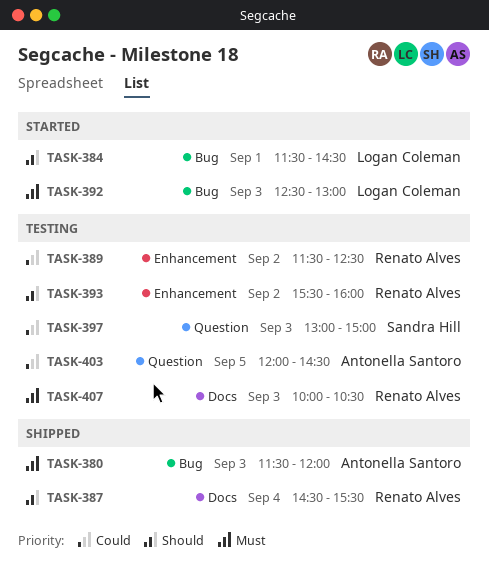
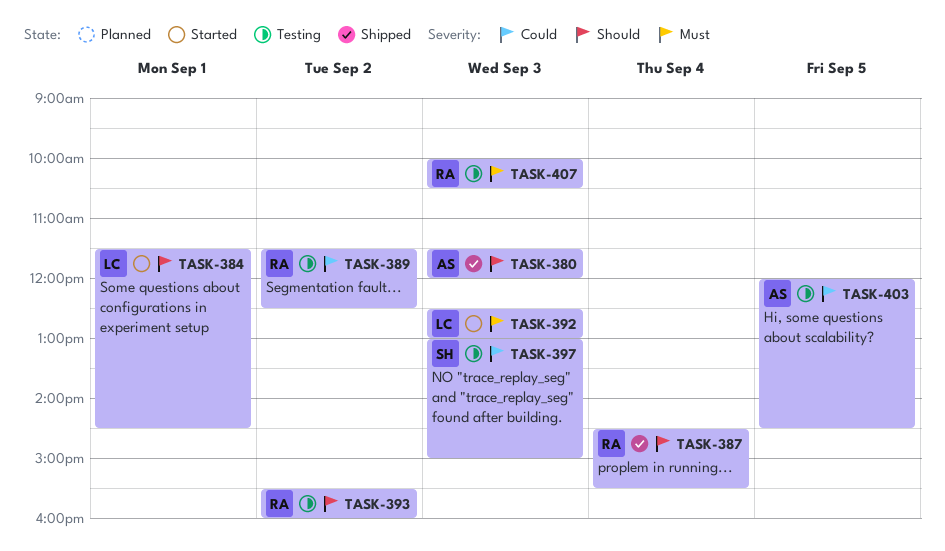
TASK-380, priority: Must -> Should

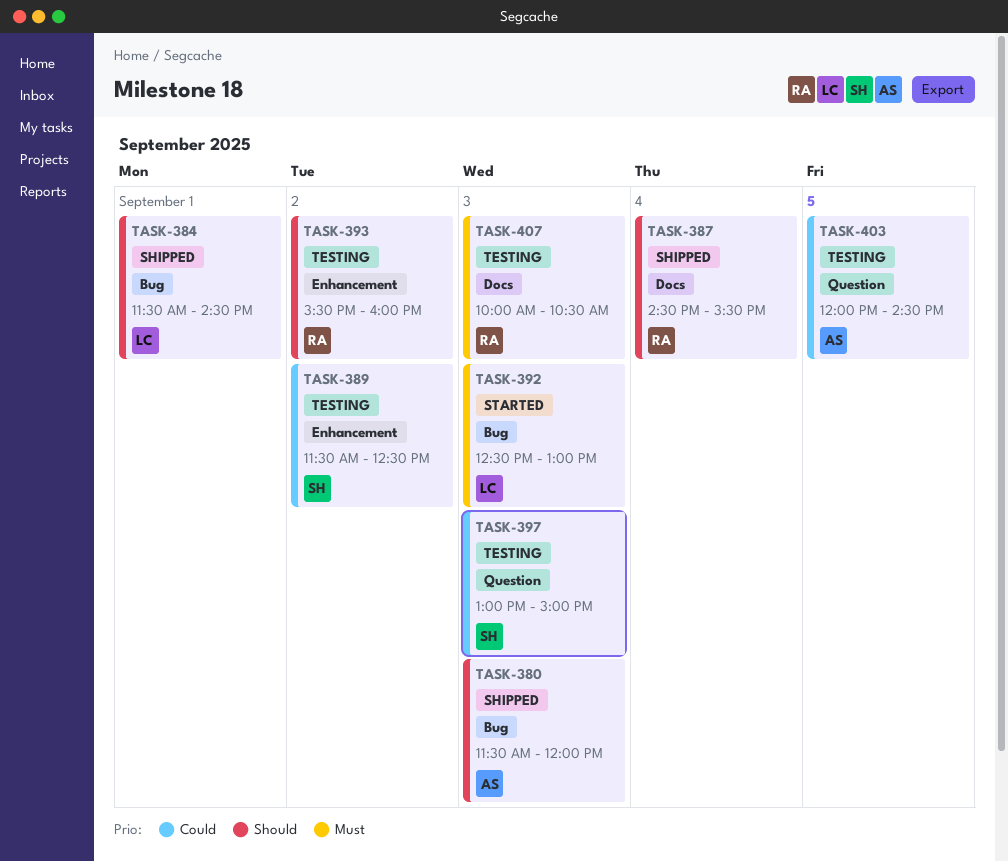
TASK-384, status: Started -> Shipped
TASK-389, owner: RA -> SH

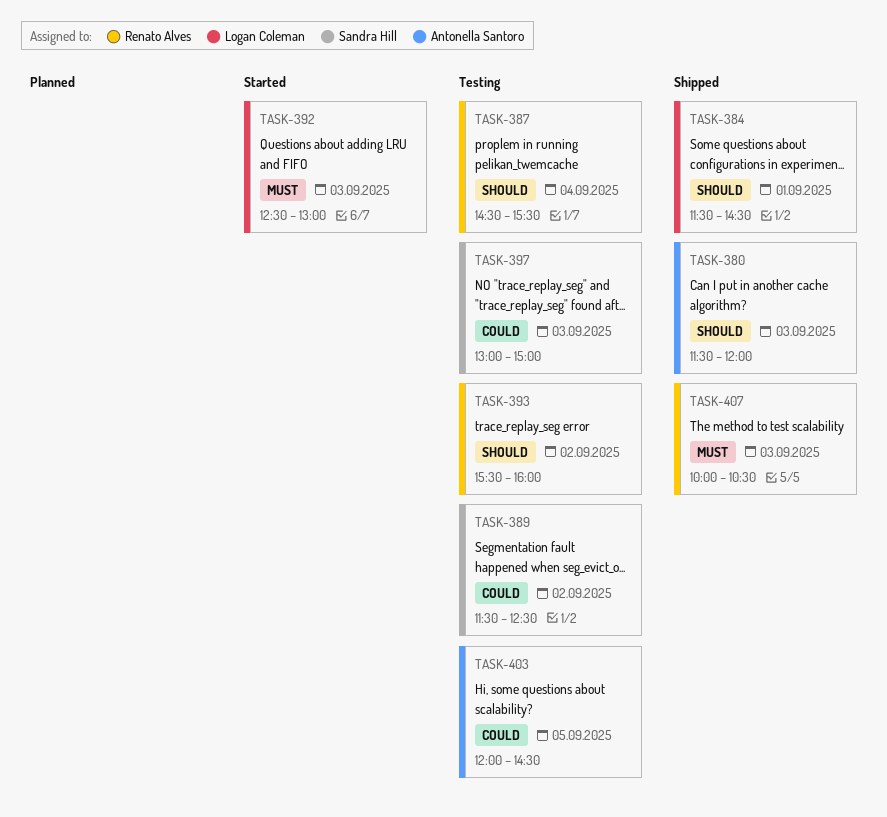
TASK-387, status: Shipped -> Testing
TASK-407, status: Testing -> Shipped

